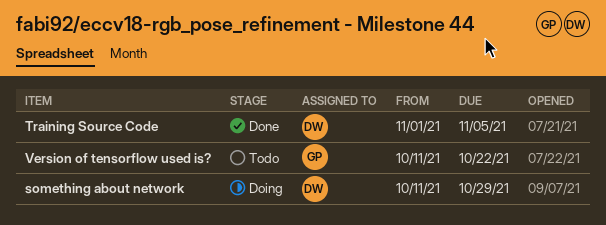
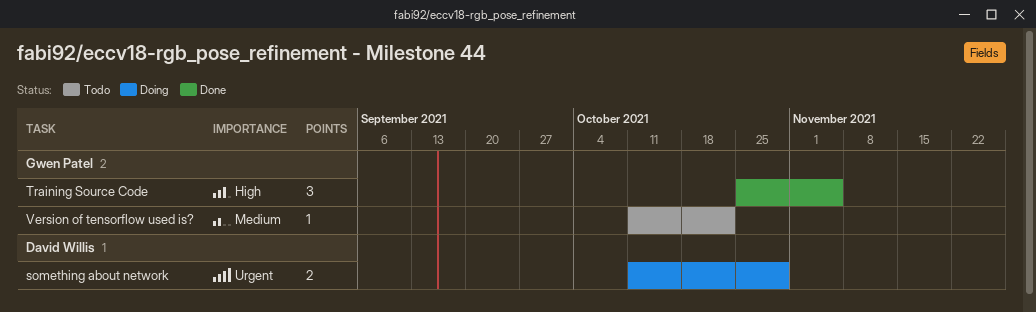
Training Source Code, owner: David Willis -> Gwen Patel
Training Source Code, start: Nov 1 -> Oct 25

